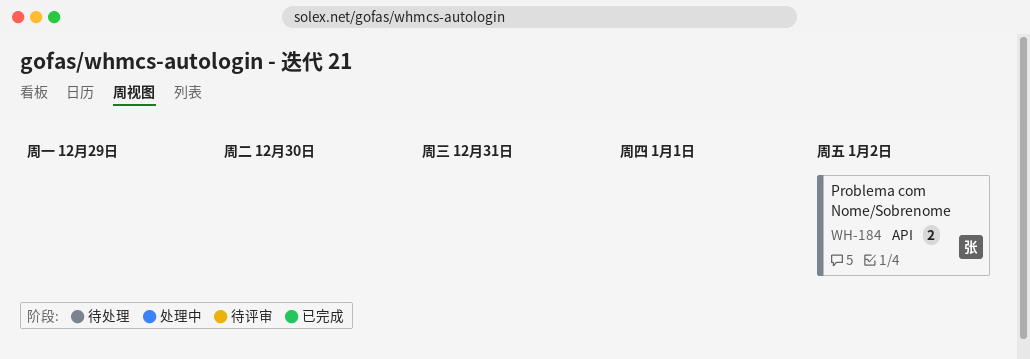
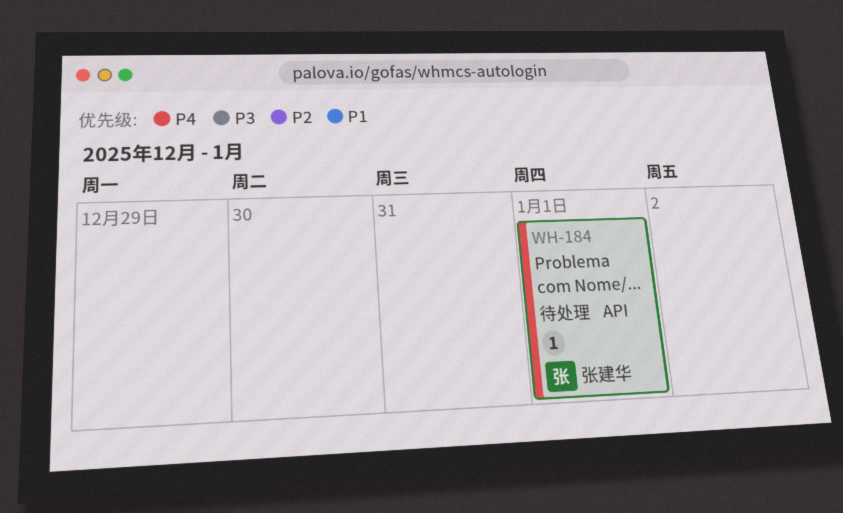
WH-184, estimate: 2 -> 1
WH-184, due: Jan 2 -> Jan 1

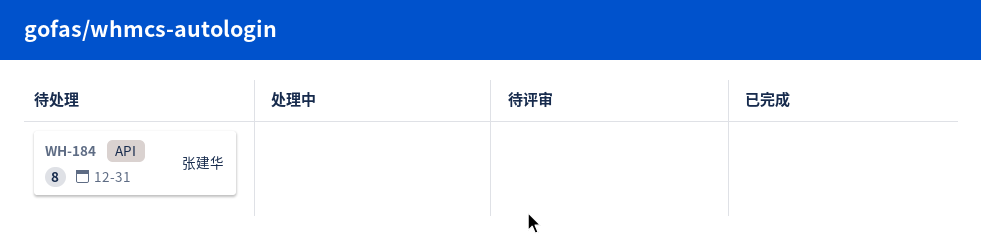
WH-184, estimate: 1 -> 8
WH-184, due: Jan 1 -> Dec 31

